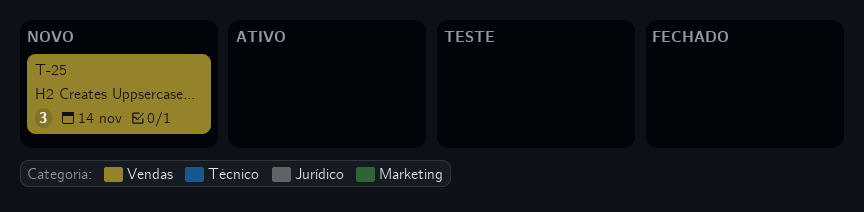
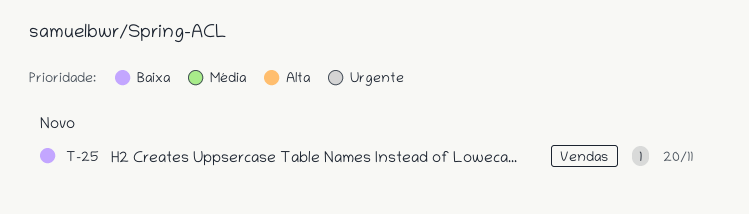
T-25, estimate: 3 -> 1
T-25, due: Nov 14 -> Nov 20

